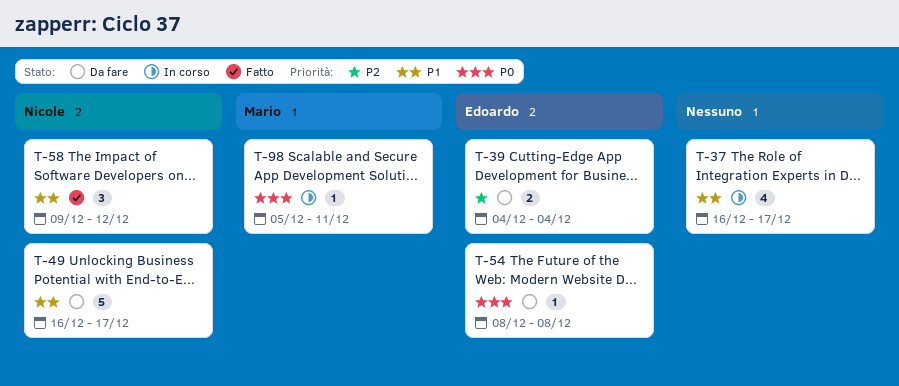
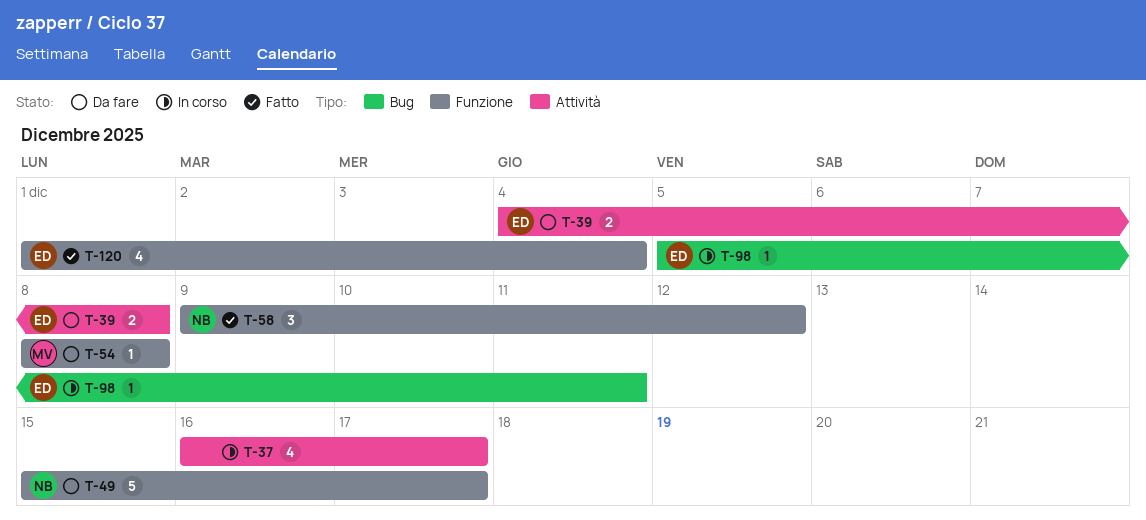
T-39, due: Dec 4 -> Dec 8
T-49, start: Dec 16 -> Dec 15
T-54, owner: Edoardo -> Mario
T-98, owner: Mario -> Edoardo
T-120: none -> present

